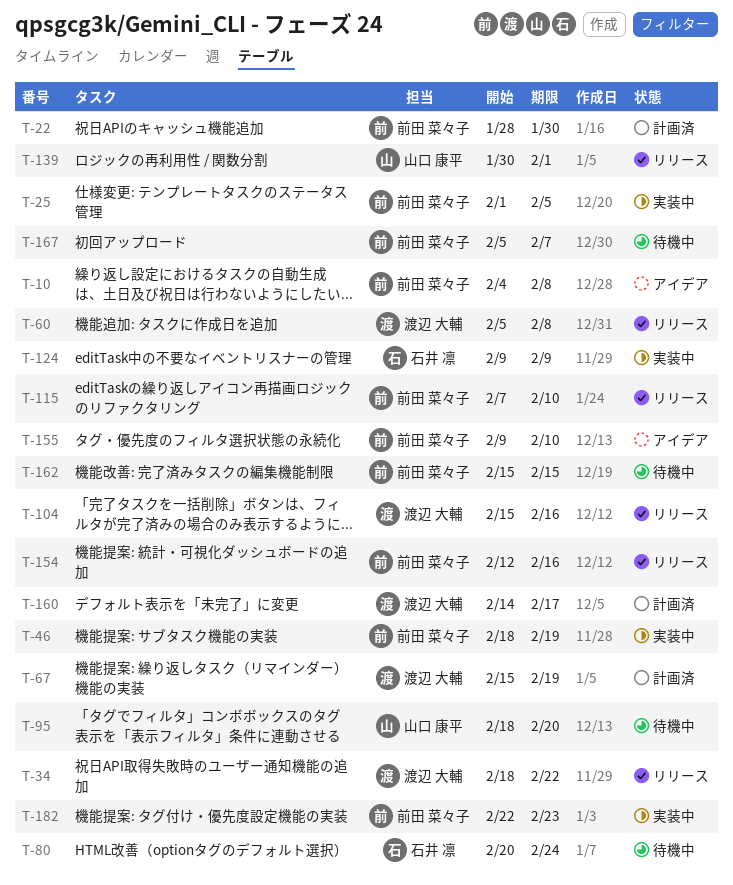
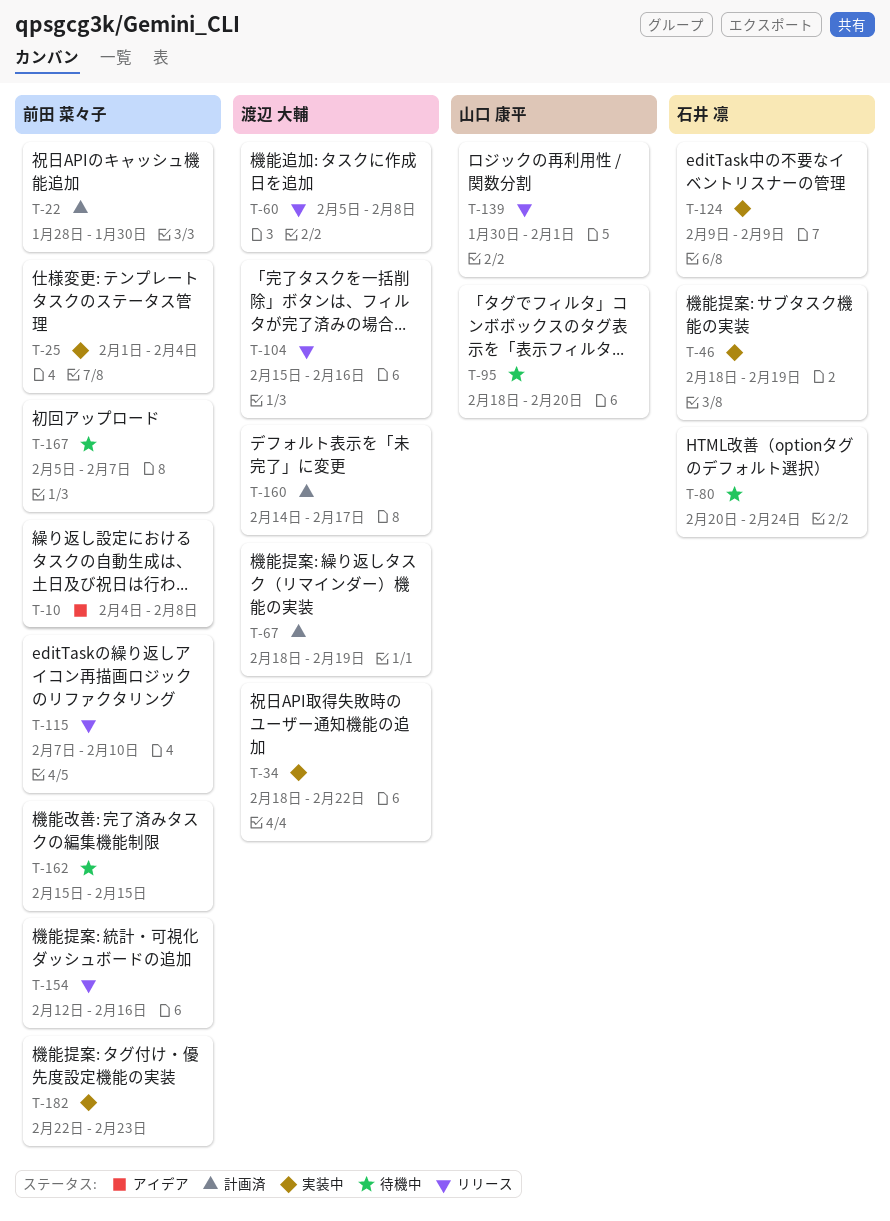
T-25, due: Feb 5 -> Feb 4
T-34, status: リリース -> 実装中
T-46, owner: 前田 菜々子 -> 石井 凛
T-67, start: Feb 15 -> Feb 18
T-155: present -> none

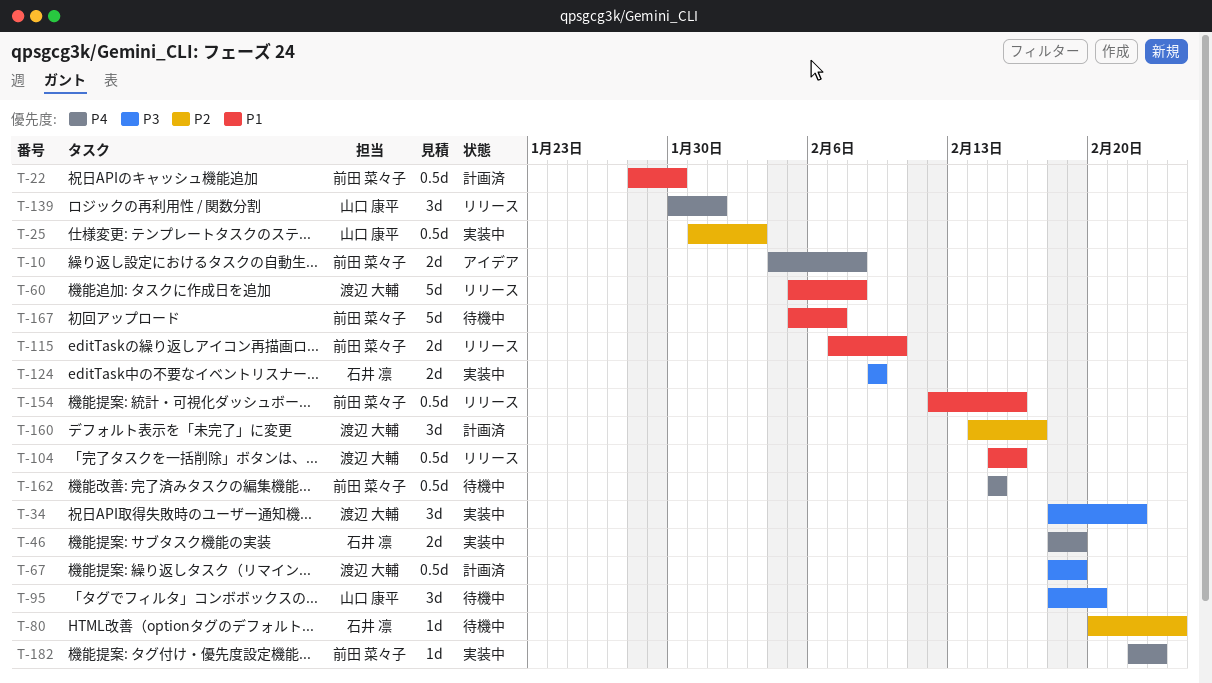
T-25, owner: 前田 菜々子 -> 山口 康平
T-25, start: Feb 1 -> Jan 31
T-25, due: Feb 4 -> Feb 3

